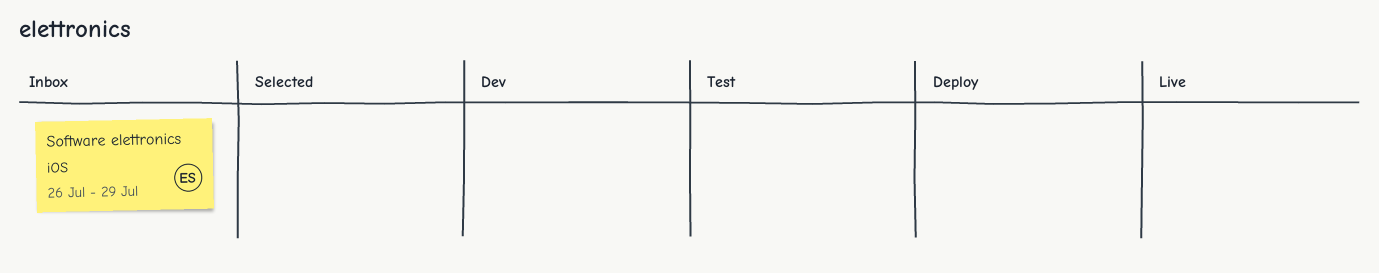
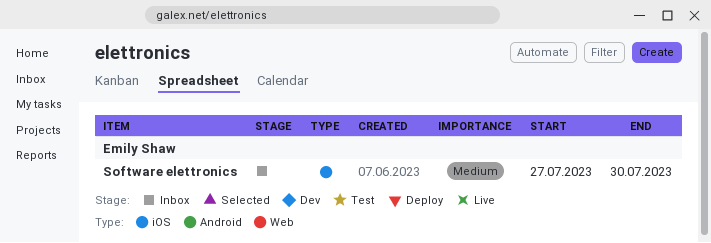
Software elettronics, start: Jul 26 -> Jul 27
Software elettronics, due: Jul 29 -> Jul 30

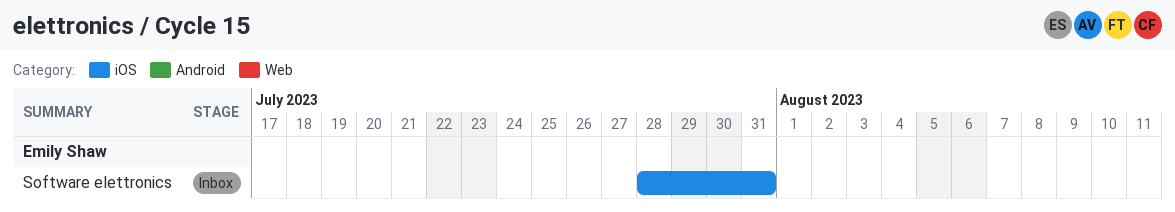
Software elettronics, start: Jul 27 -> Jul 28
Software elettronics, due: Jul 30 -> Jul 31

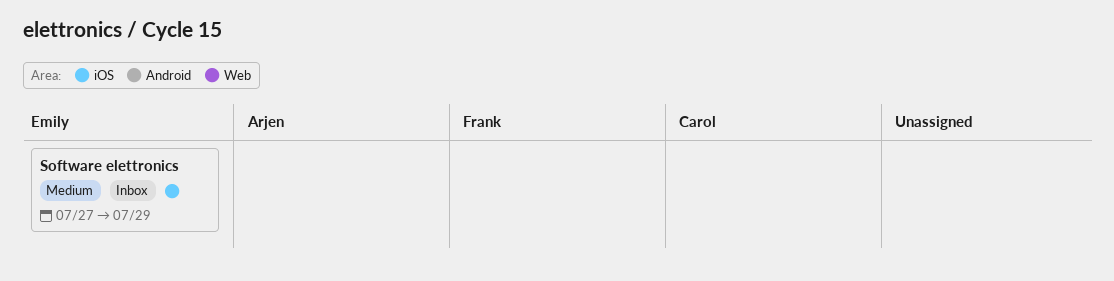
Software elettronics, start: Jul 28 -> Jul 27
Software elettronics, due: Jul 31 -> Jul 29

